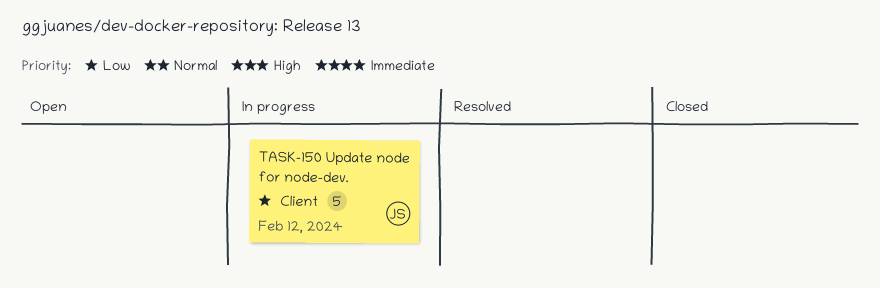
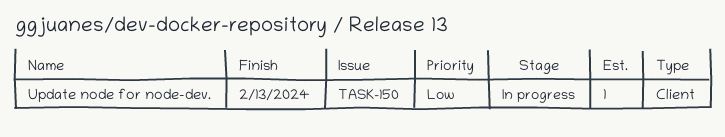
TASK-150, estimate: 5 -> 1
TASK-150, due: Feb 12 -> Feb 13

